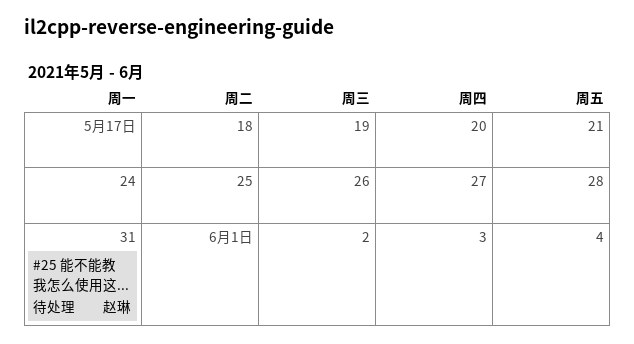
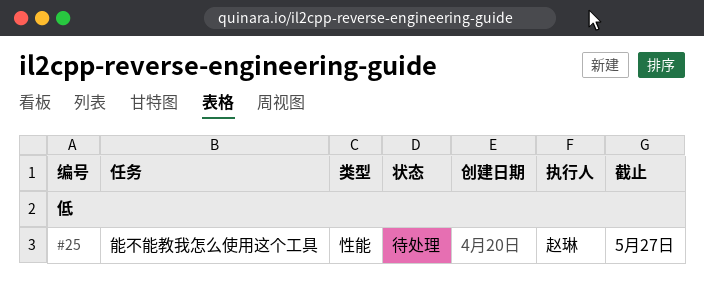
#25, due: May 31 -> May 27

